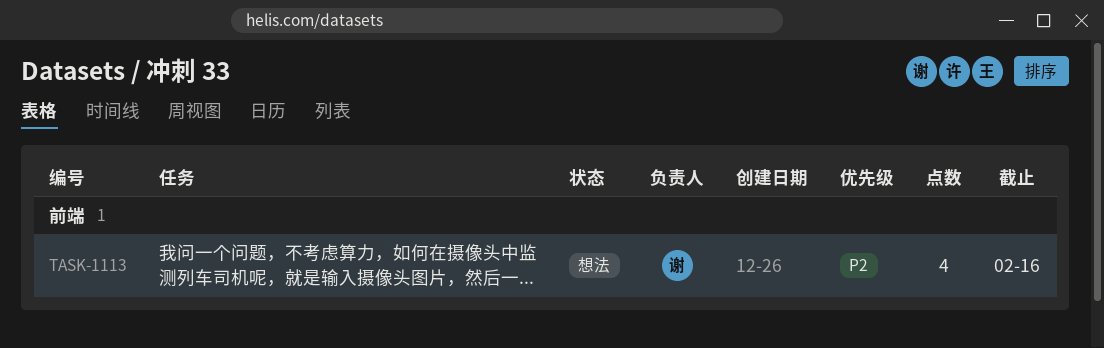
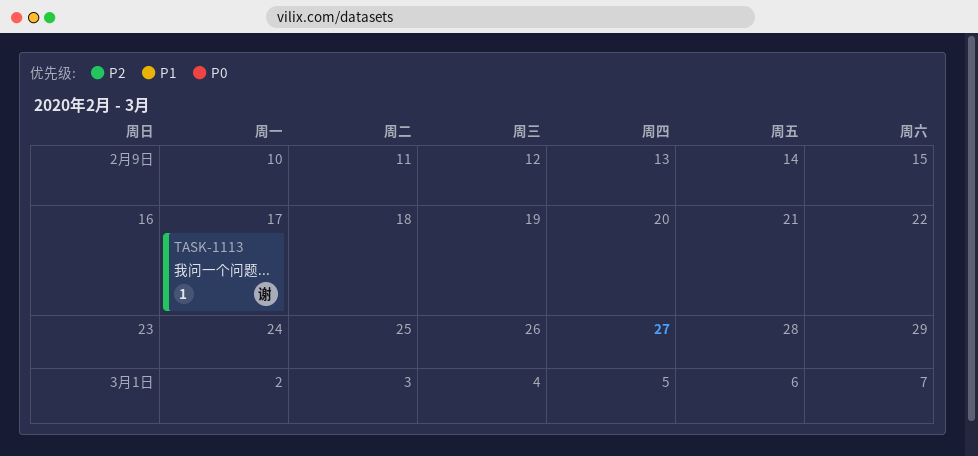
TASK-1113, estimate: 4 -> 1
TASK-1113, due: Feb 16 -> Feb 17

